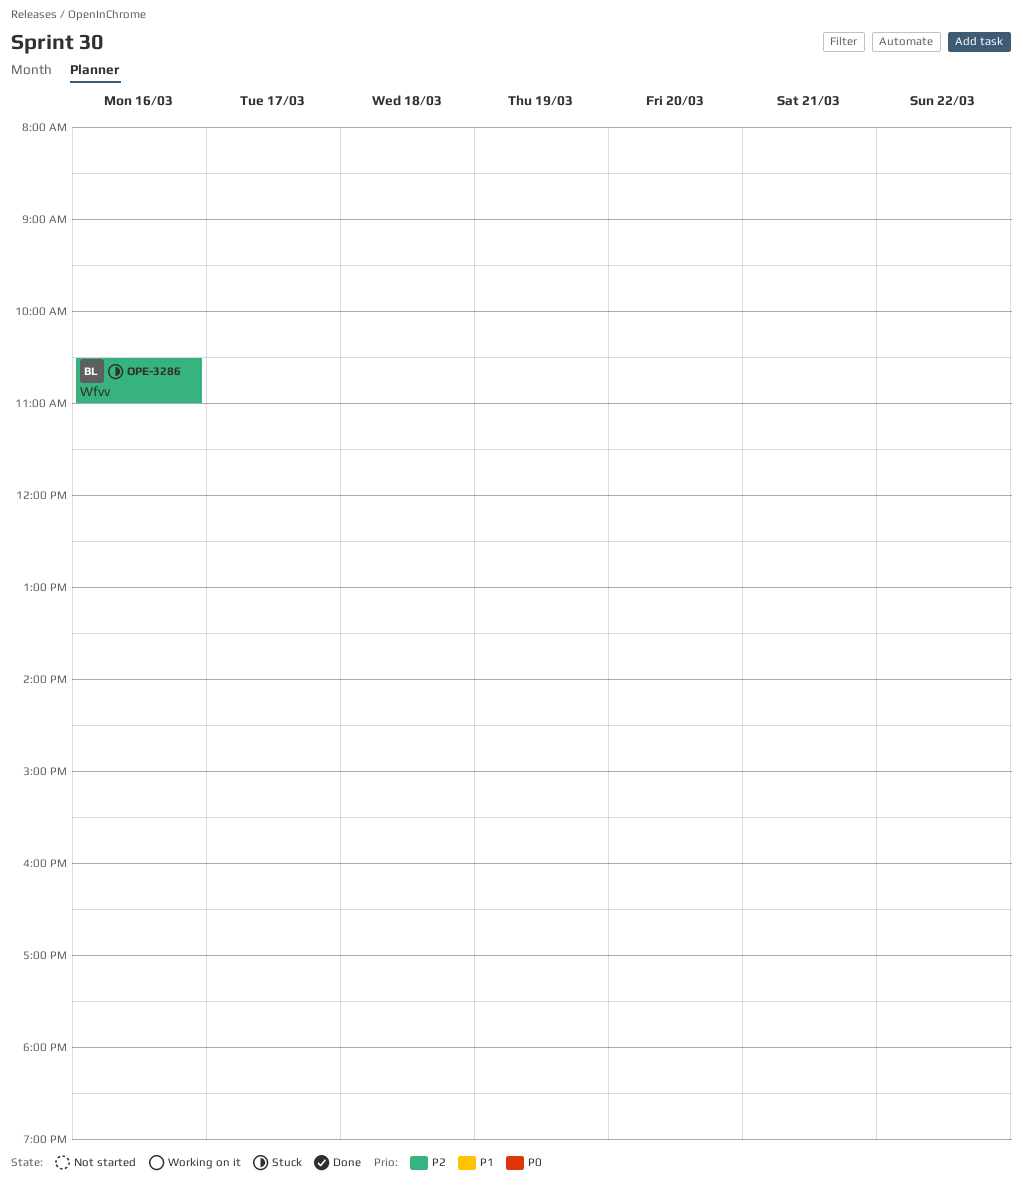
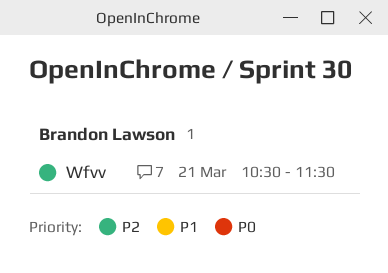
Wfvv, day: Mar 16 -> Mar 21
Wfvv, ends: 11:00 -> 11:30

